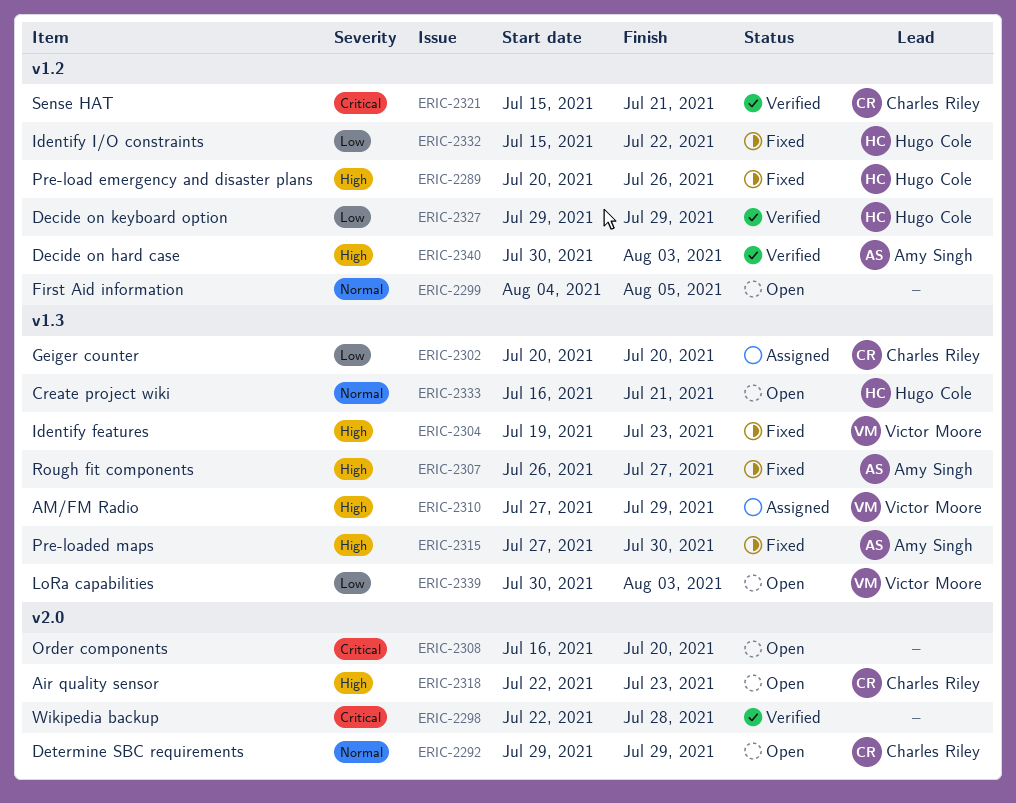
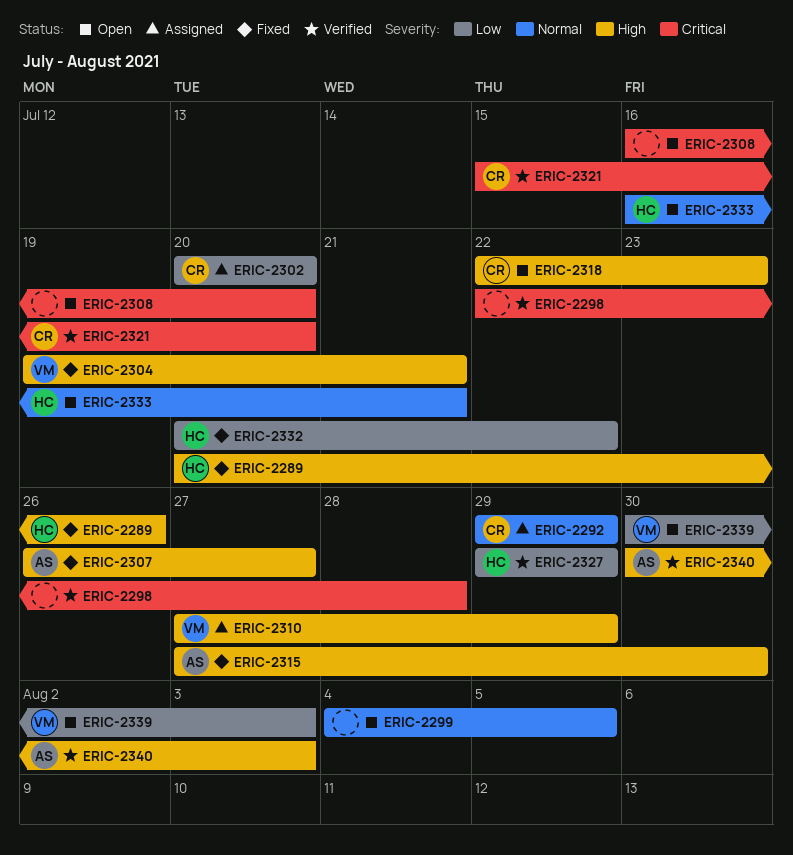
ERIC-2292, status: Open -> Assigned
ERIC-2304, due: Jul 23 -> Jul 21
ERIC-2321, due: Jul 21 -> Jul 20
ERIC-2332, start: Jul 15 -> Jul 20

